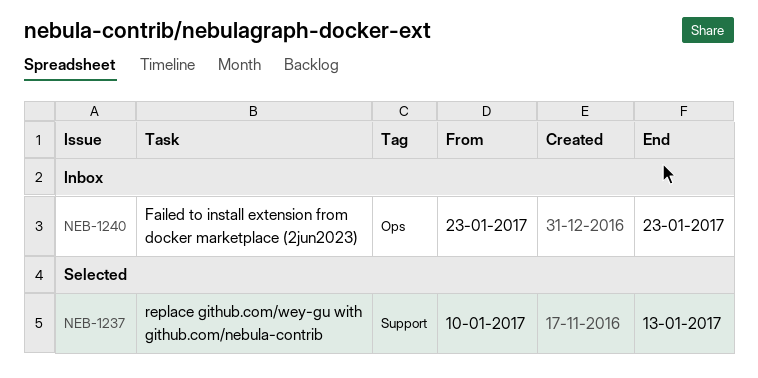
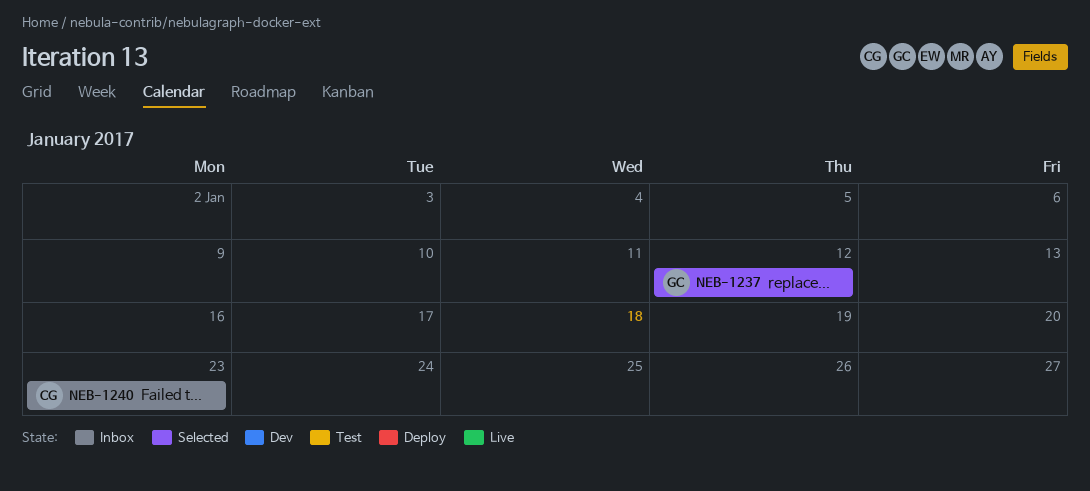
NEB-1237, start: Jan 10 -> Jan 12
NEB-1237, due: Jan 13 -> Jan 12

